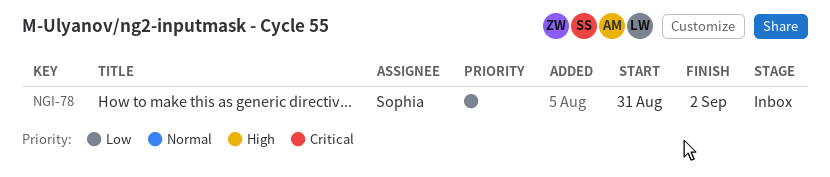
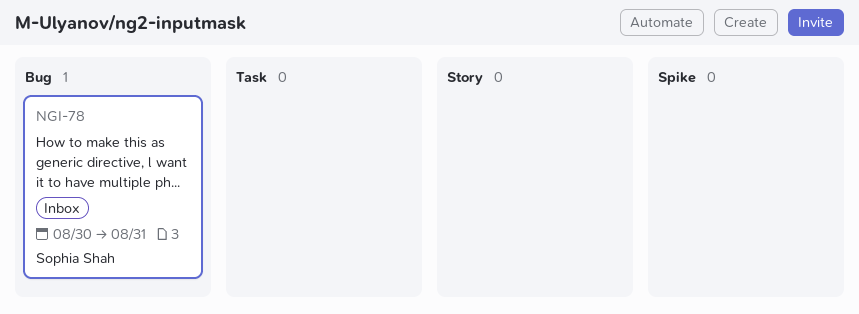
NGI-78, start: Aug 31 -> Aug 30
NGI-78, due: Sep 2 -> Aug 31

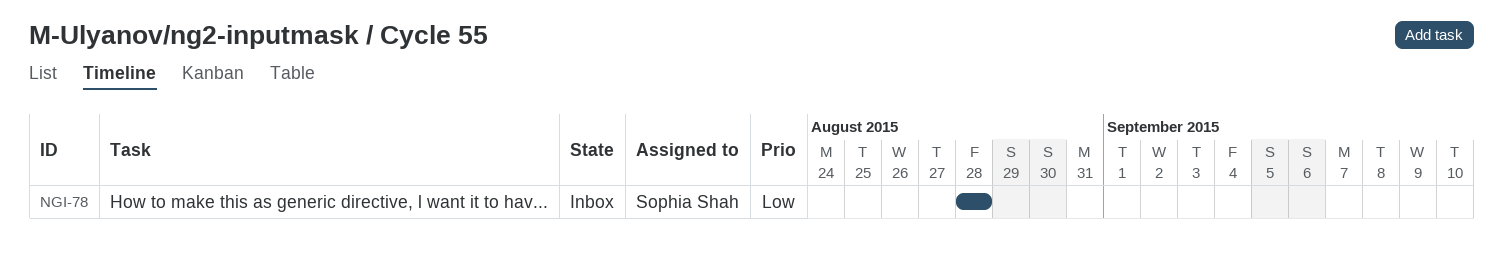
NGI-78, start: Aug 30 -> Aug 28
NGI-78, due: Aug 31 -> Aug 28

